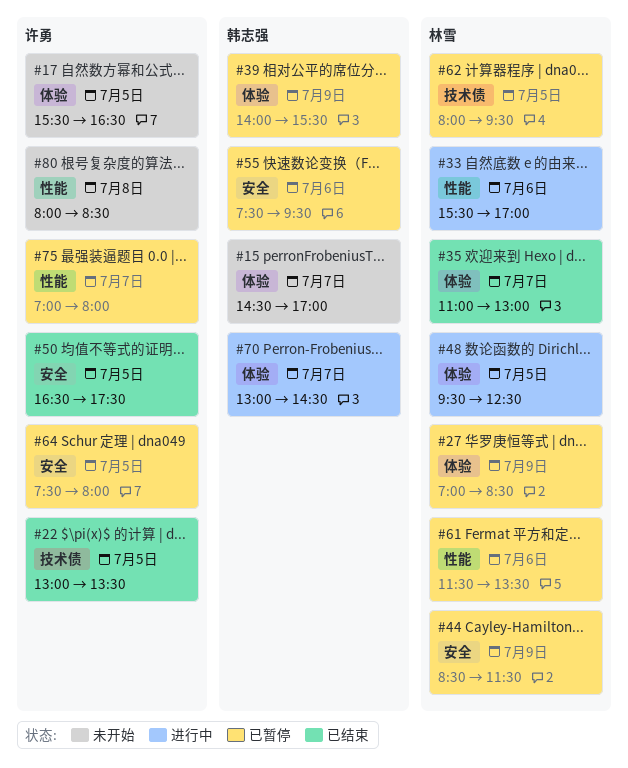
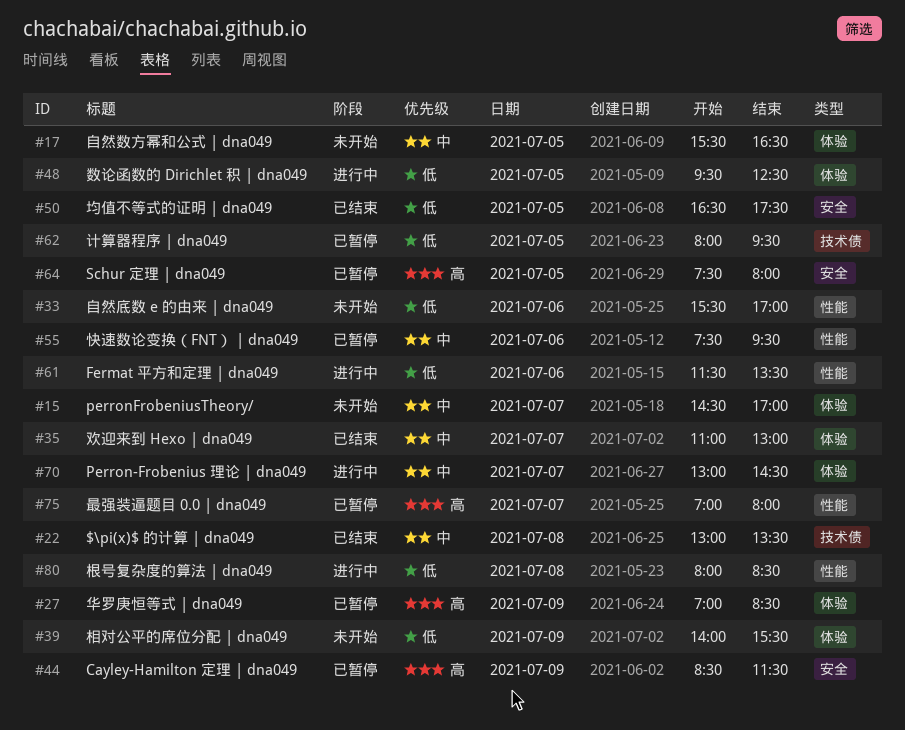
#22, day: Jul 5 -> Jul 8
#33, status: 进行中 -> 未开始
#39, status: 已暂停 -> 未开始
#55, label: 安全 -> 性能
#61, status: 已暂停 -> 进行中
#80, status: 未开始 -> 进行中

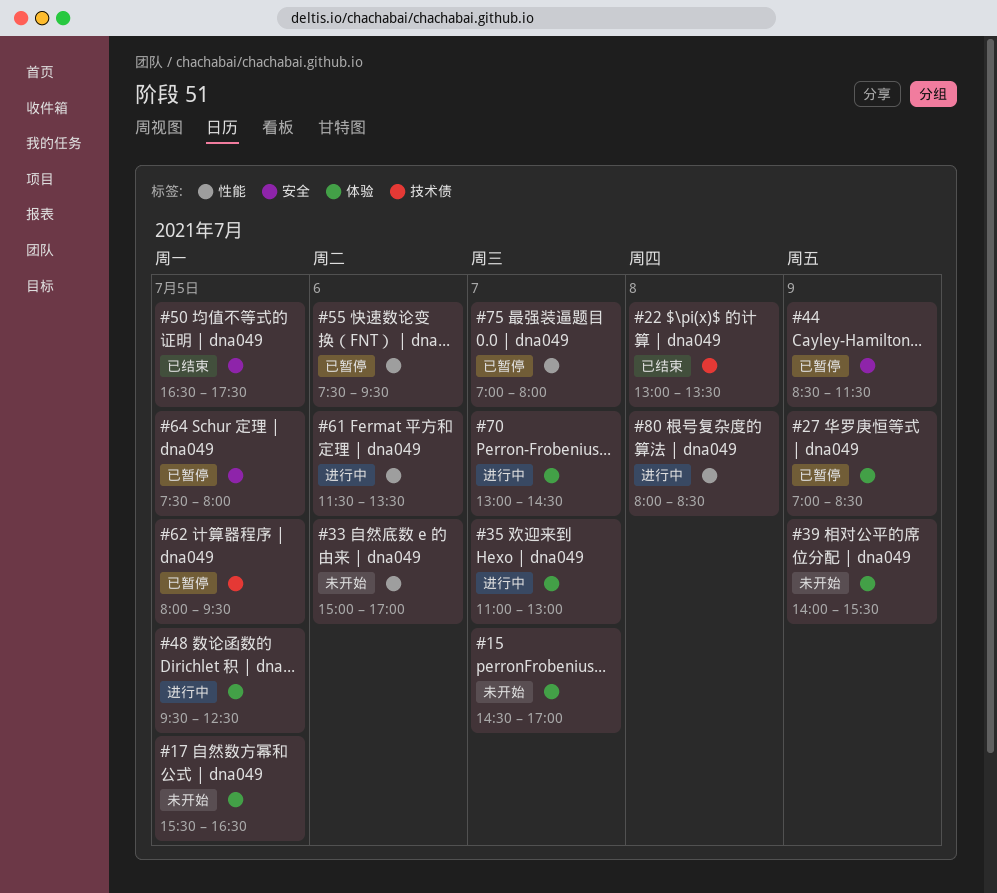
#33, begins: 15:30 -> 15:00
#35, status: 已结束 -> 进行中

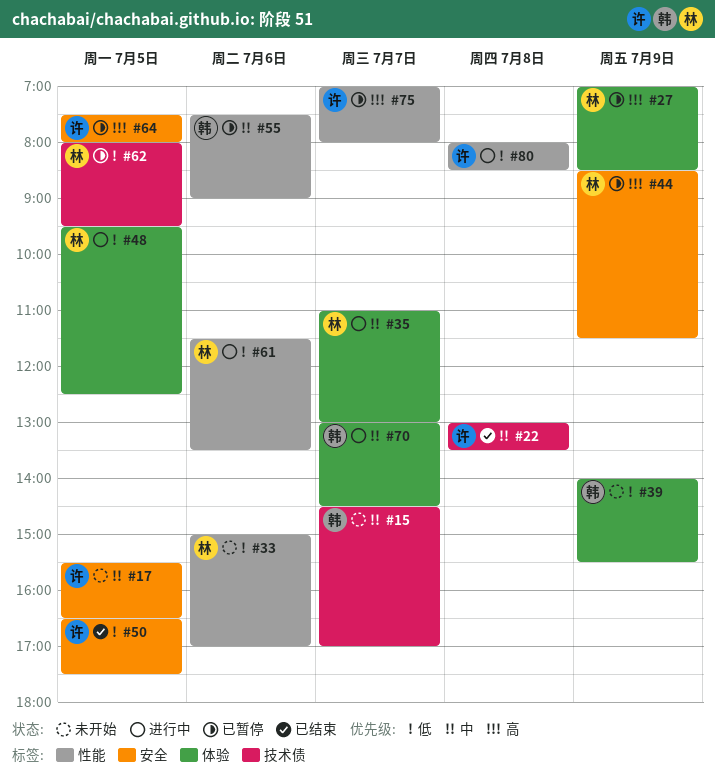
#15, label: 体验 -> 技术债
#17, label: 体验 -> 安全
#55, ends: 09:30 -> 09:00

